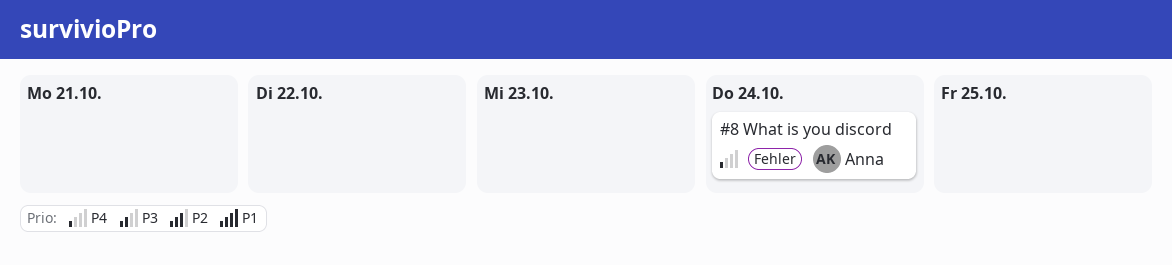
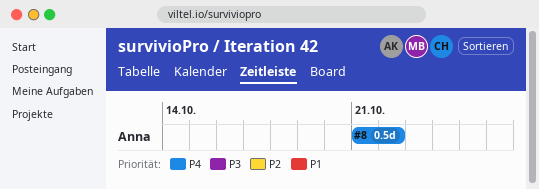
#8, due: Oct 24 -> Oct 22

